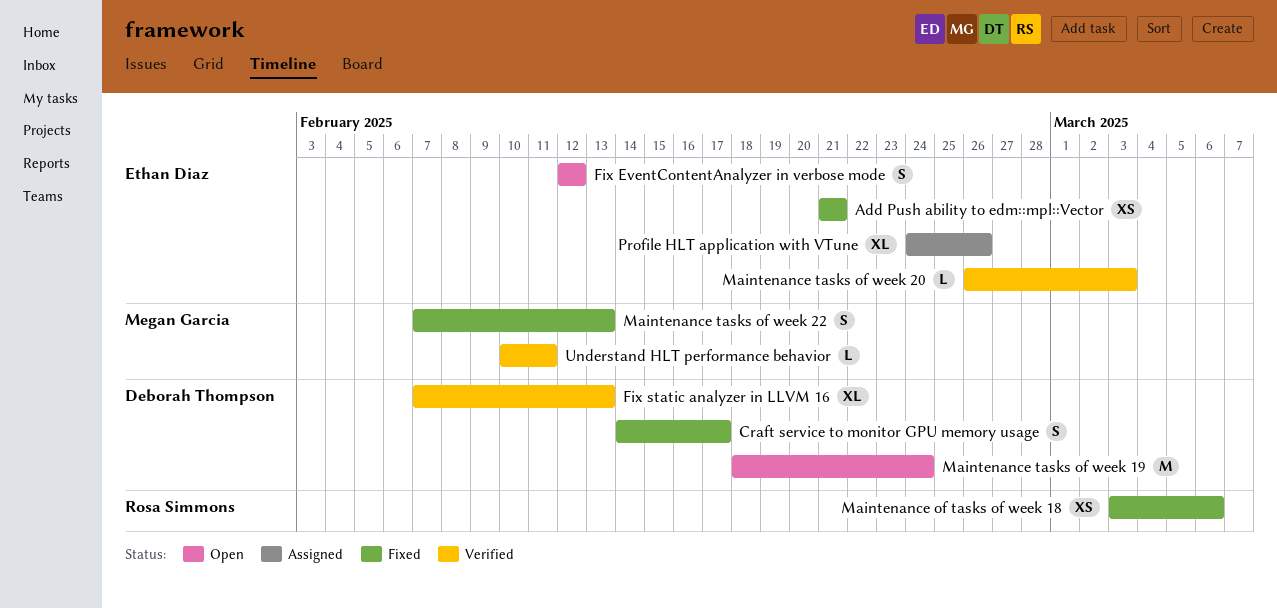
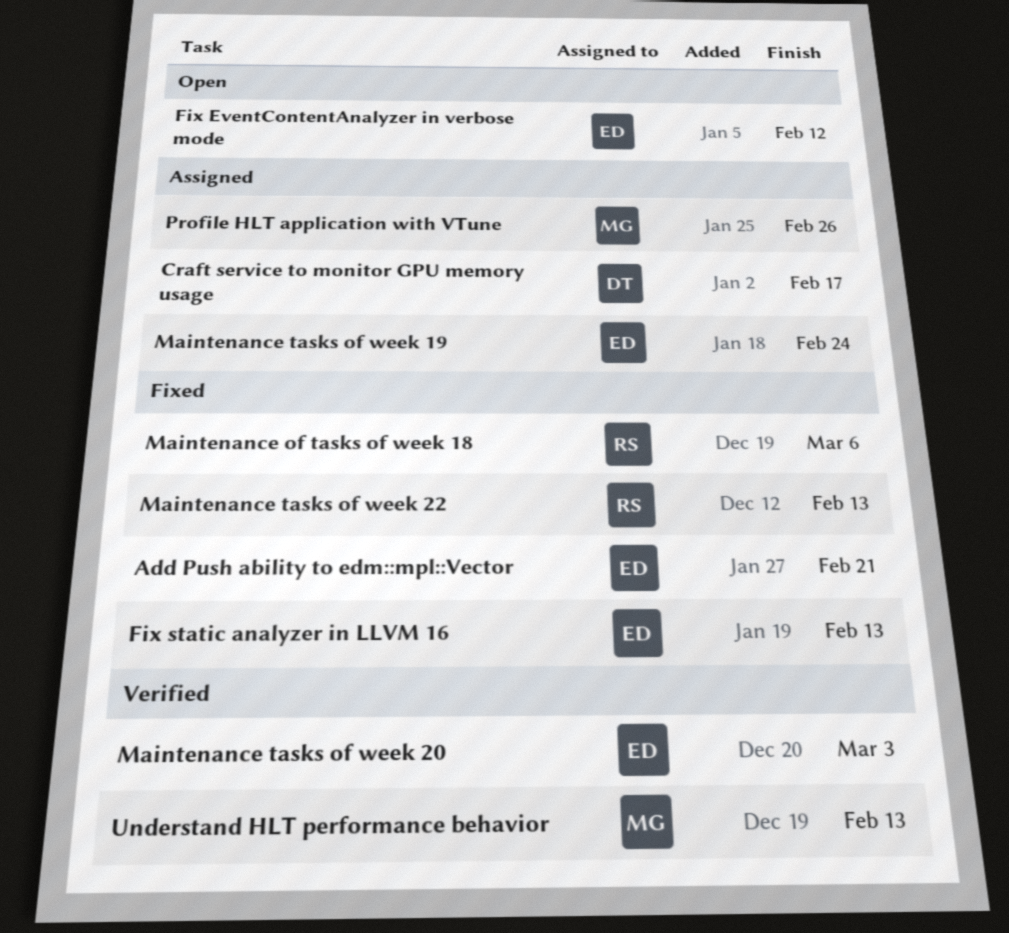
Craft service to monitor GPU memory usage, status: Fixed -> Assigned
Fix static analyzer in LLVM 16, status: Verified -> Fixed
Fix static analyzer in LLVM 16, owner: Deborah Thompson -> Ethan Diaz
Maintenance tasks of week 19, status: Open -> Assigned
Maintenance tasks of week 19, owner: Deborah Thompson -> Ethan Diaz
Maintenance tasks of week 22, owner: Megan Garcia -> Rosa Simmons
Profile HLT application with VTune, owner: Ethan Diaz -> Megan Garcia
Understand HLT performance behavior, due: Feb 11 -> Feb 13

